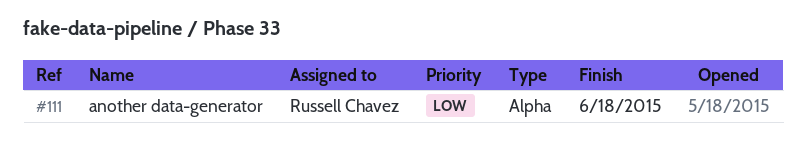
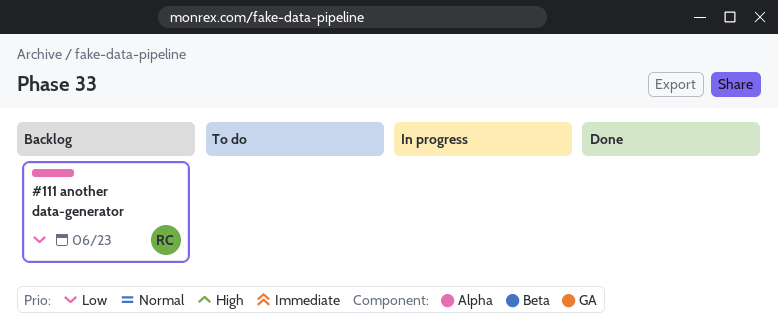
#111, due: Jun 18 -> Jun 23

